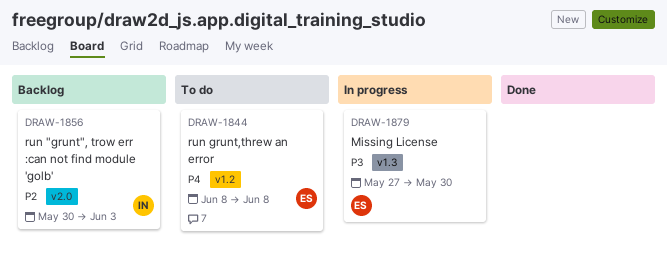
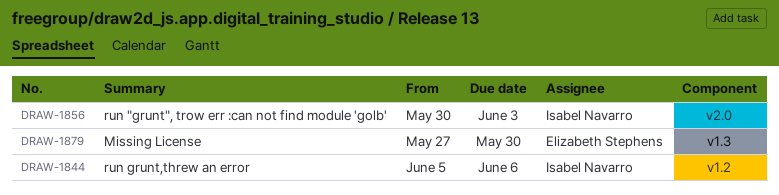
DRAW-1844, owner: Elizabeth Stephens -> Isabel Navarro
DRAW-1844, start: Jun 8 -> Jun 5
DRAW-1844, due: Jun 8 -> Jun 6

